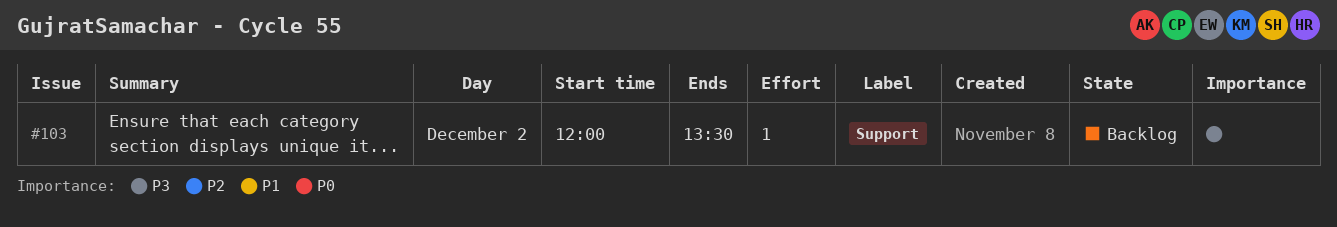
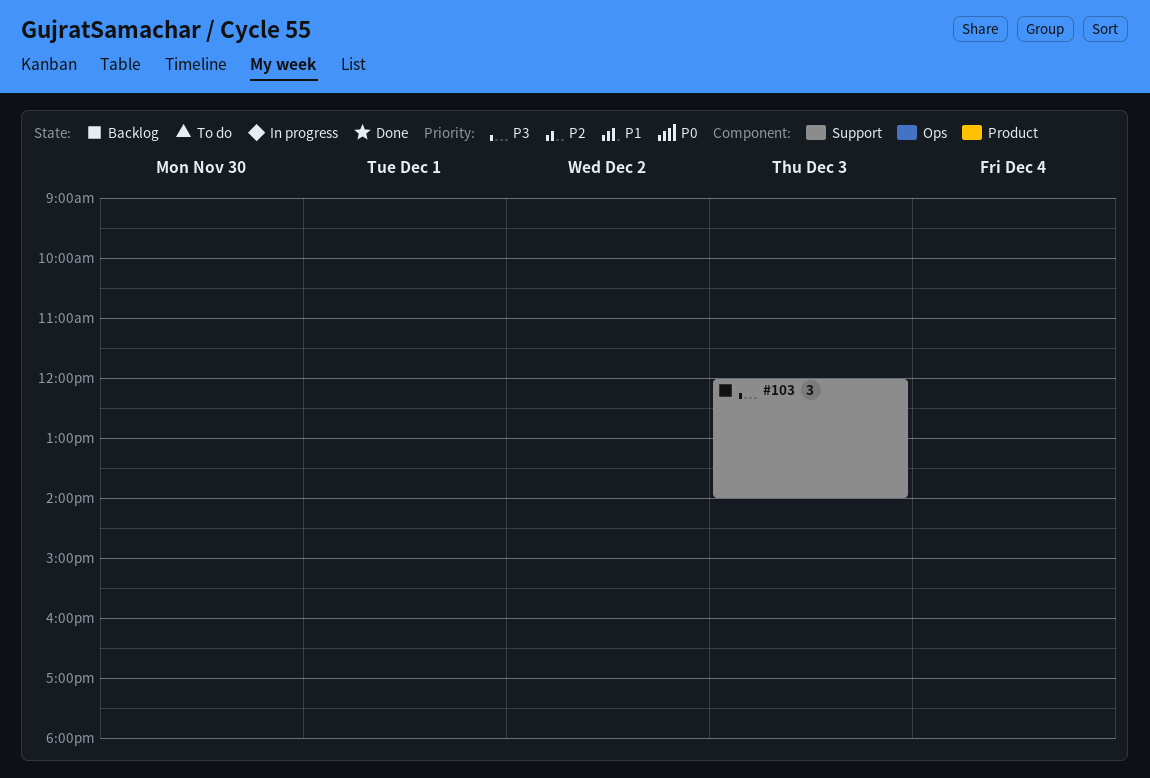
#103, estimate: 1 -> 3
#103, day: Dec 2 -> Dec 3
#103, ends: 13:30 -> 14:00

